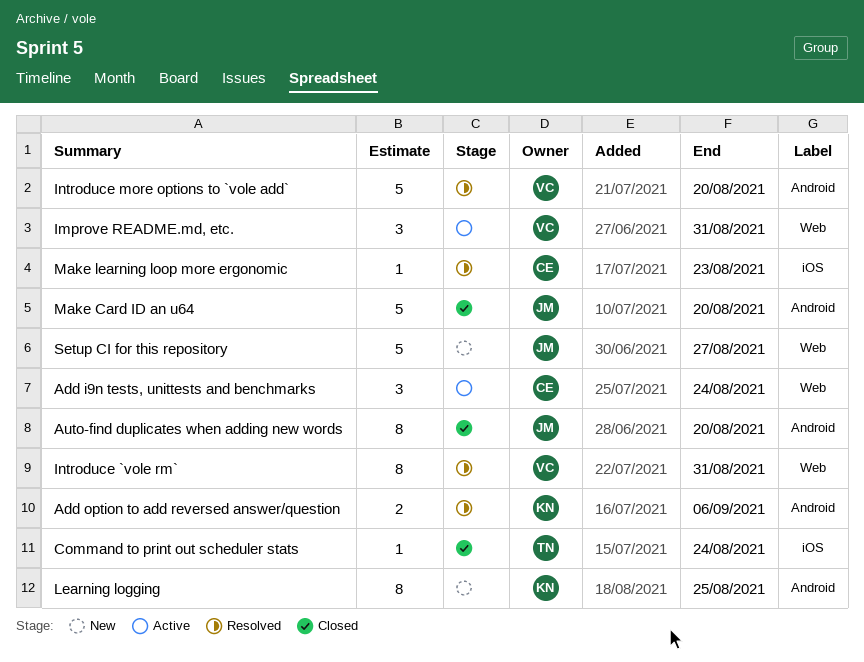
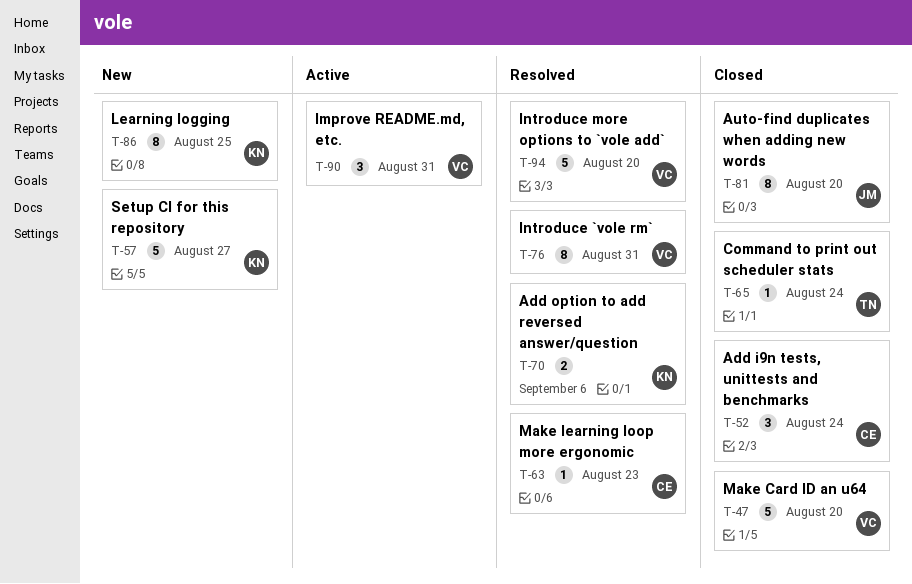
Add i9n tests, unittests and benchmarks, status: Active -> Closed
Make Card ID an u64, owner: JM -> VC
Setup CI for this repository, owner: JM -> KN

